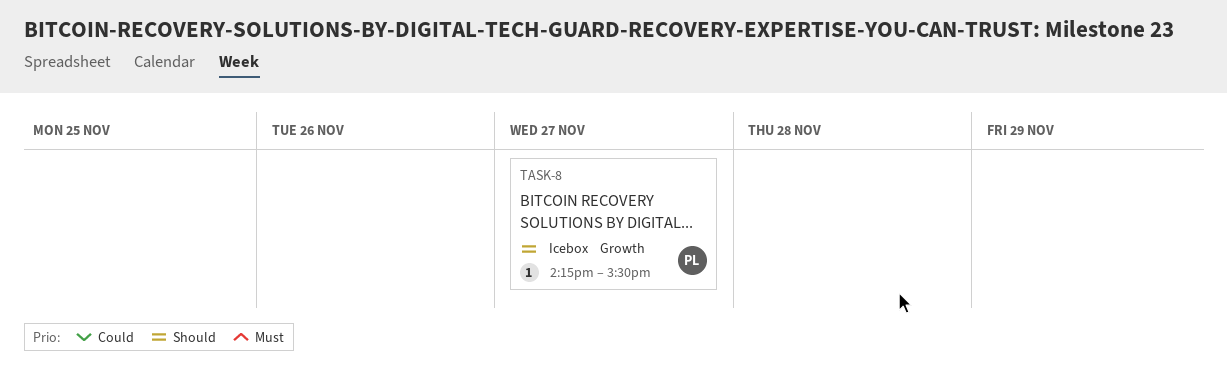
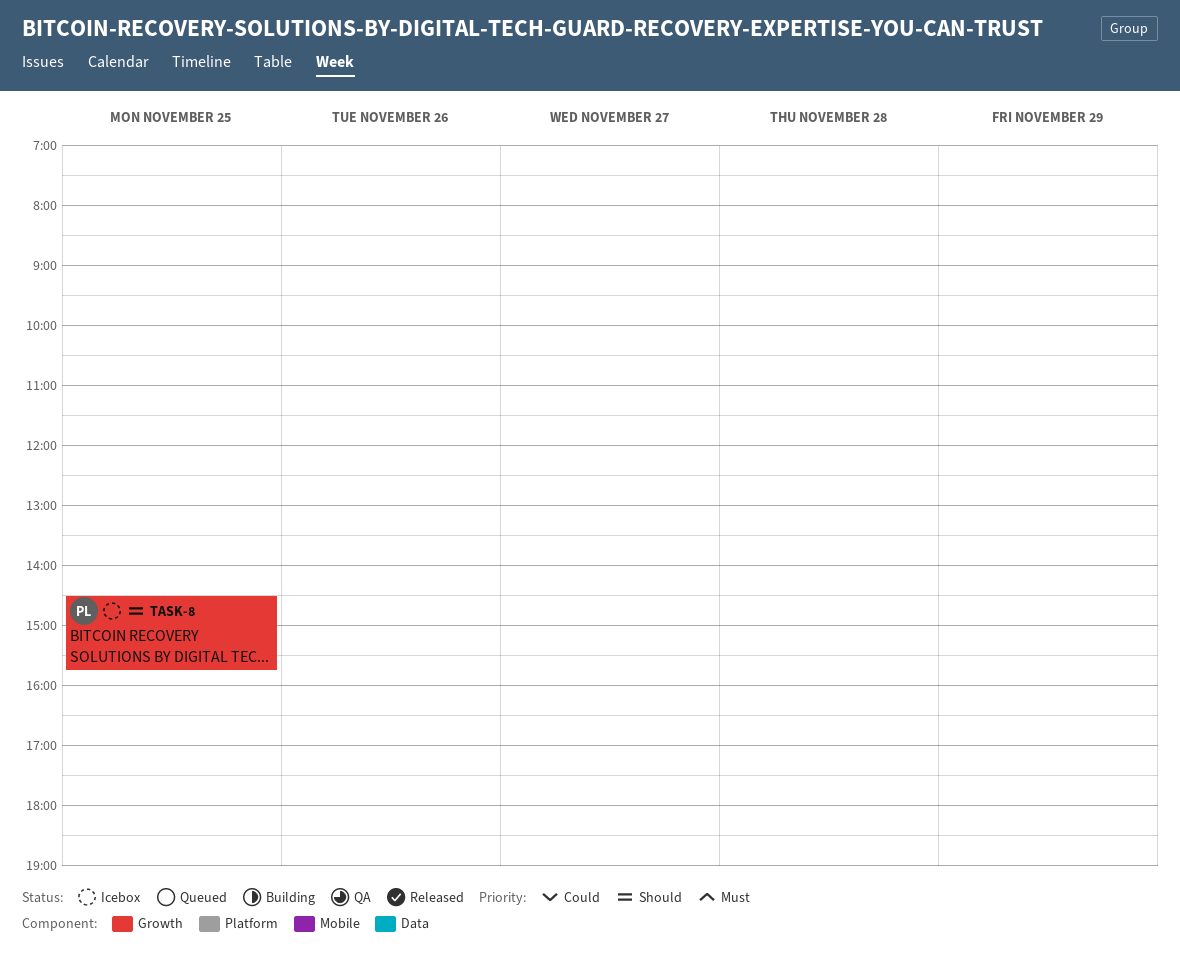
TASK-8, day: Nov 27 -> Nov 25
TASK-8, begins: 14:15 -> 14:30
TASK-8, ends: 15:30 -> 15:45

